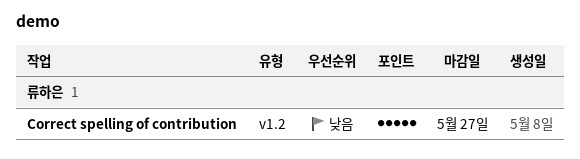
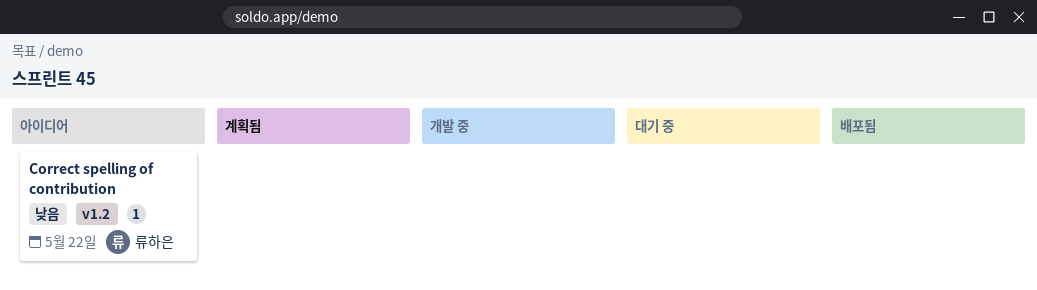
Correct spelling of contribution, estimate: 5 -> 1
Correct spelling of contribution, due: May 27 -> May 22

